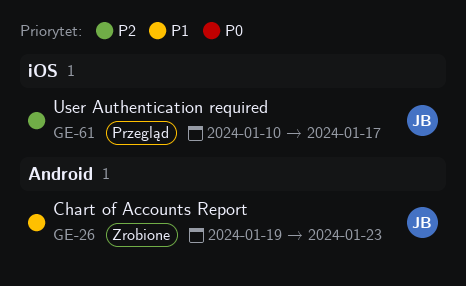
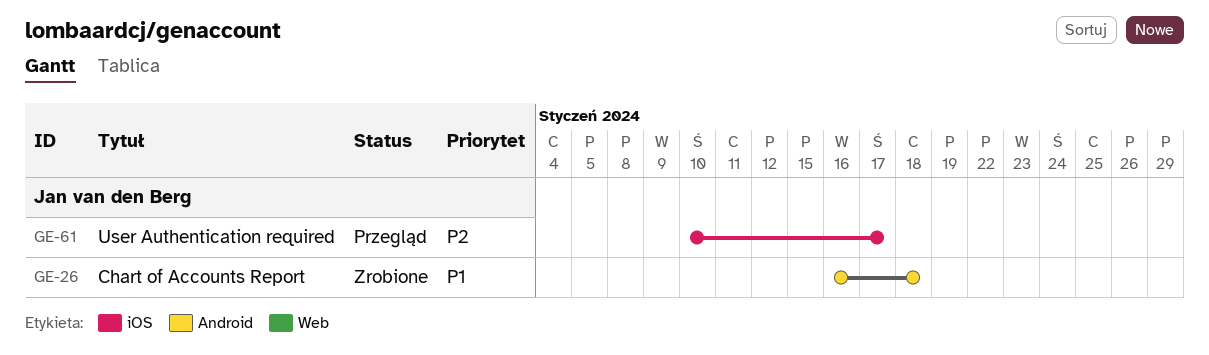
GE-26, start: Jan 19 -> Jan 16
GE-26, due: Jan 23 -> Jan 18

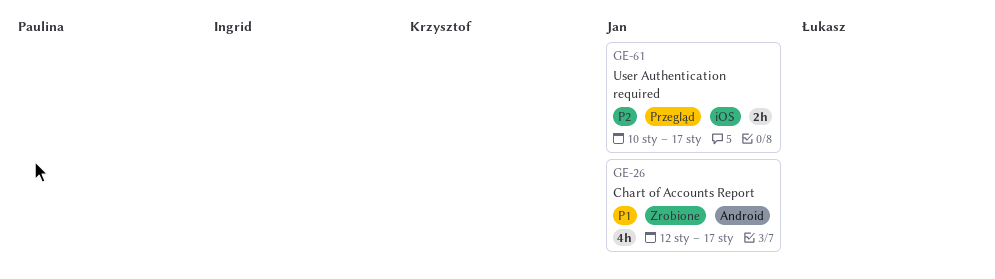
GE-26, start: Jan 16 -> Jan 12
GE-26, due: Jan 18 -> Jan 17

